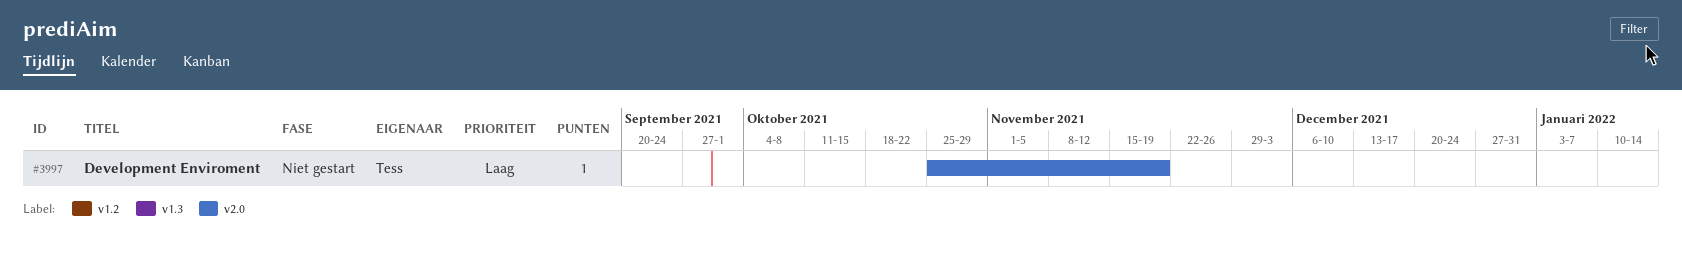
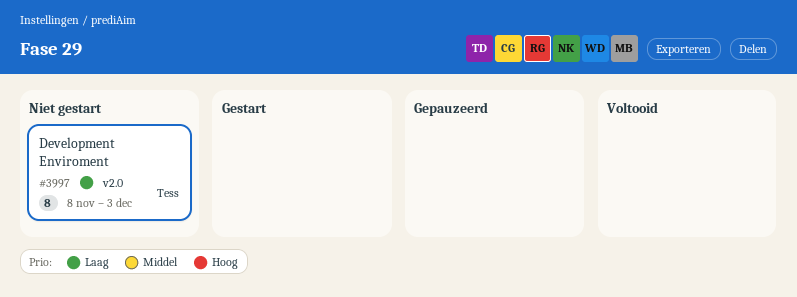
#3997, estimate: 1 -> 8
#3997, start: Oct 25 -> Nov 8
#3997, due: Nov 19 -> Dec 3

